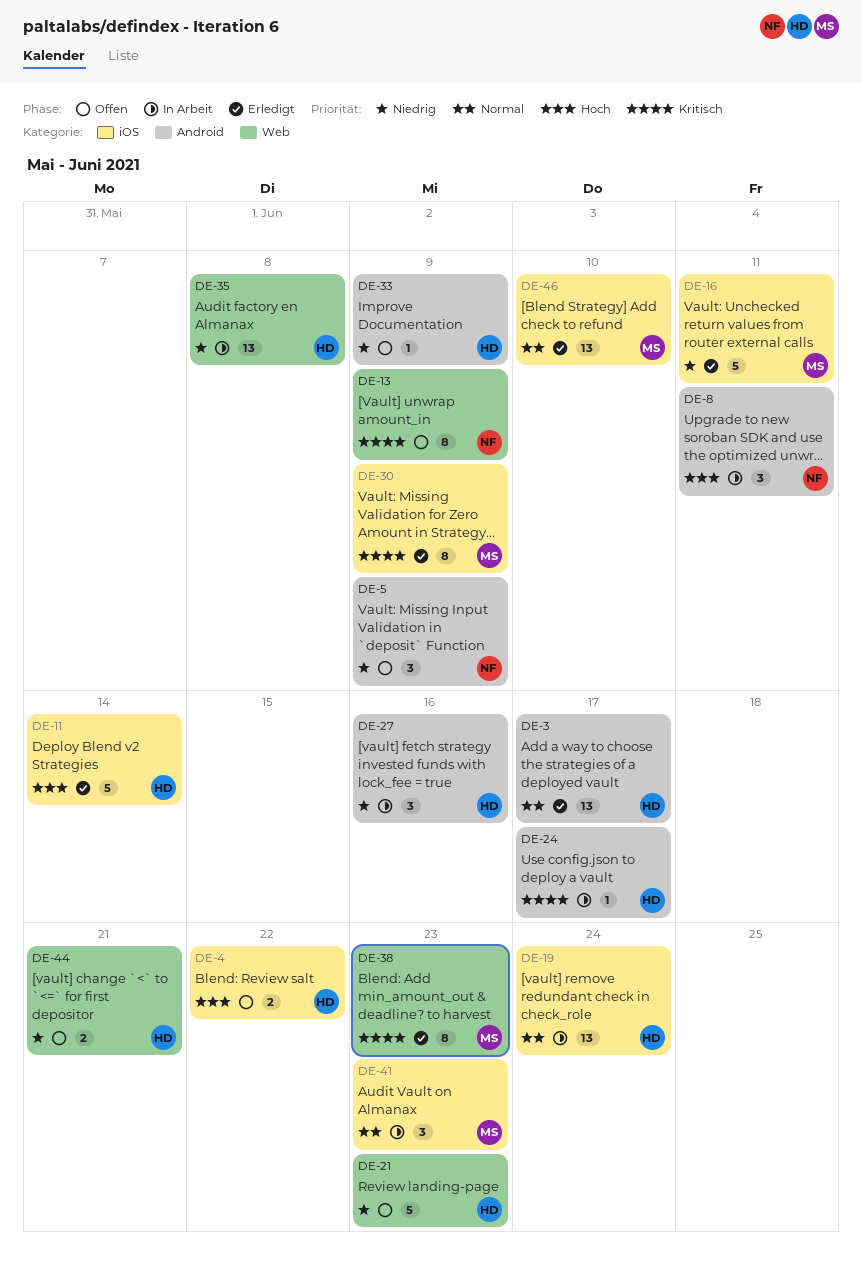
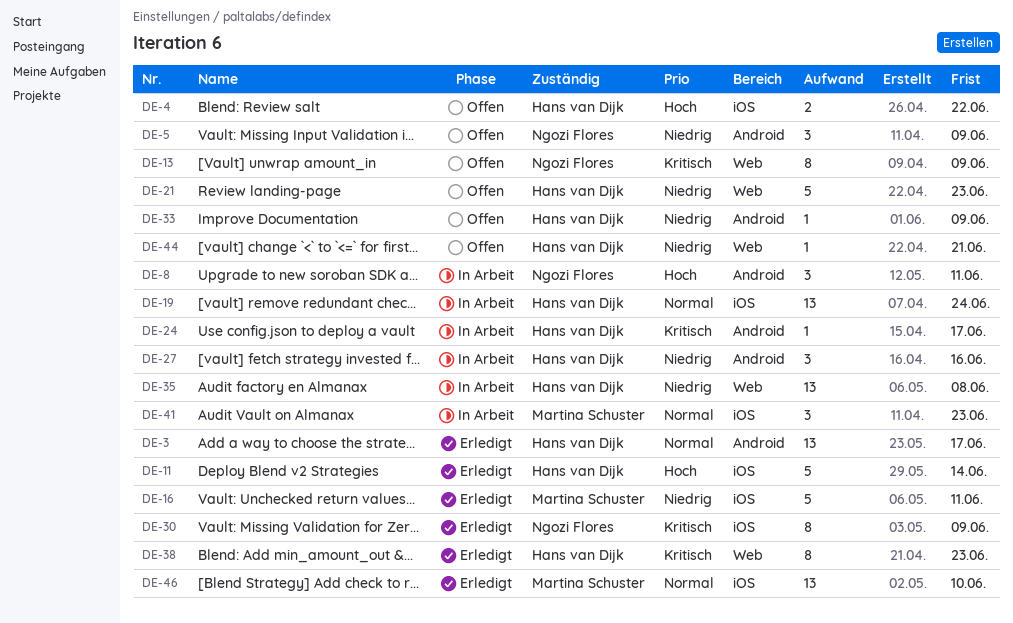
DE-30, owner: Martina Schuster -> Ngozi Flores
DE-38, owner: Martina Schuster -> Hans van Dijk
DE-44, estimate: 2 -> 1

